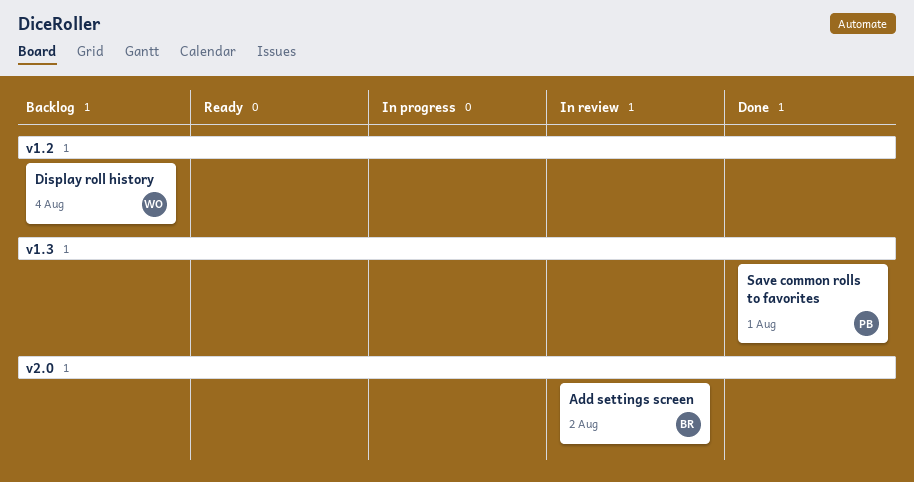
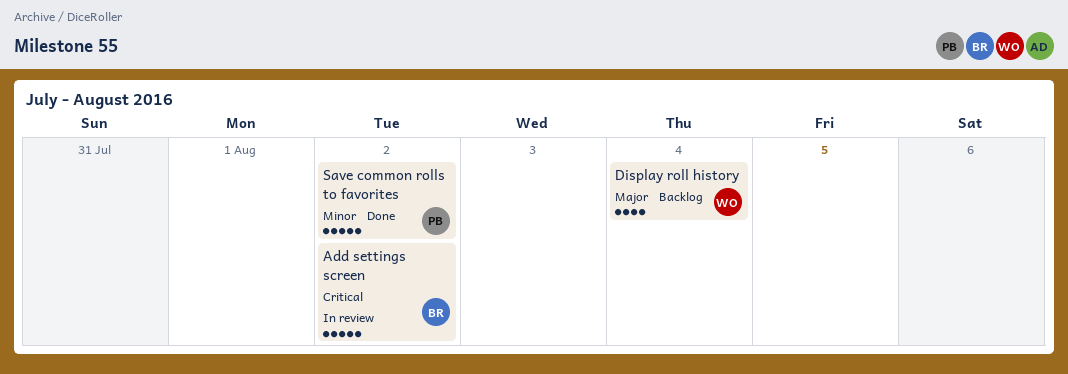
Save common rolls to favorites, due: Aug 1 -> Aug 2

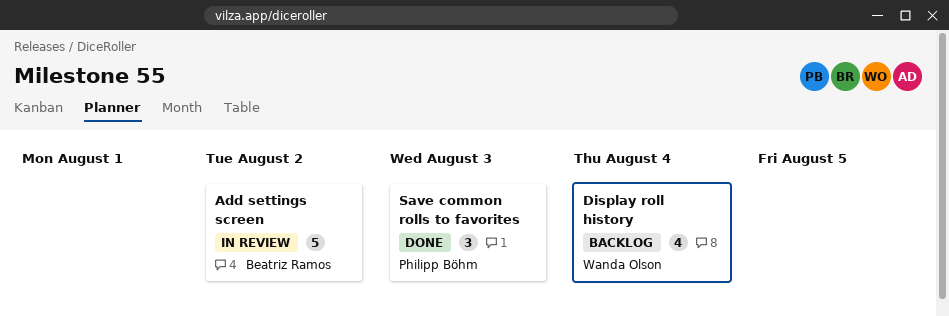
Save common rolls to favorites, estimate: 5 -> 3
Save common rolls to favorites, due: Aug 2 -> Aug 3

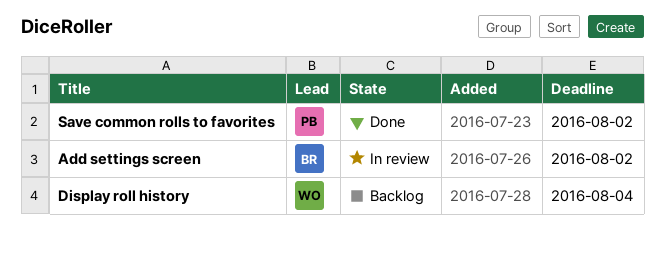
Save common rolls to favorites, due: Aug 3 -> Aug 2

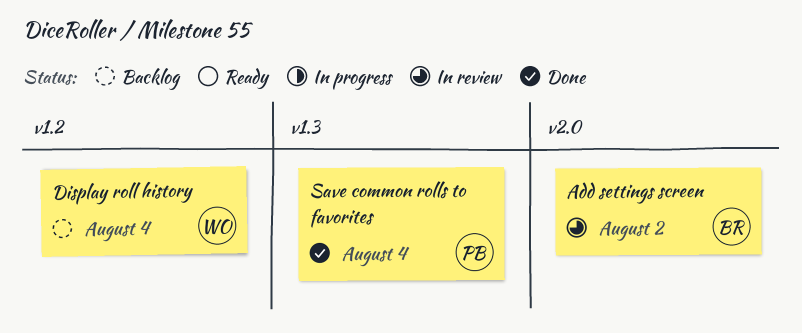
Save common rolls to favorites, due: Aug 2 -> Aug 4

